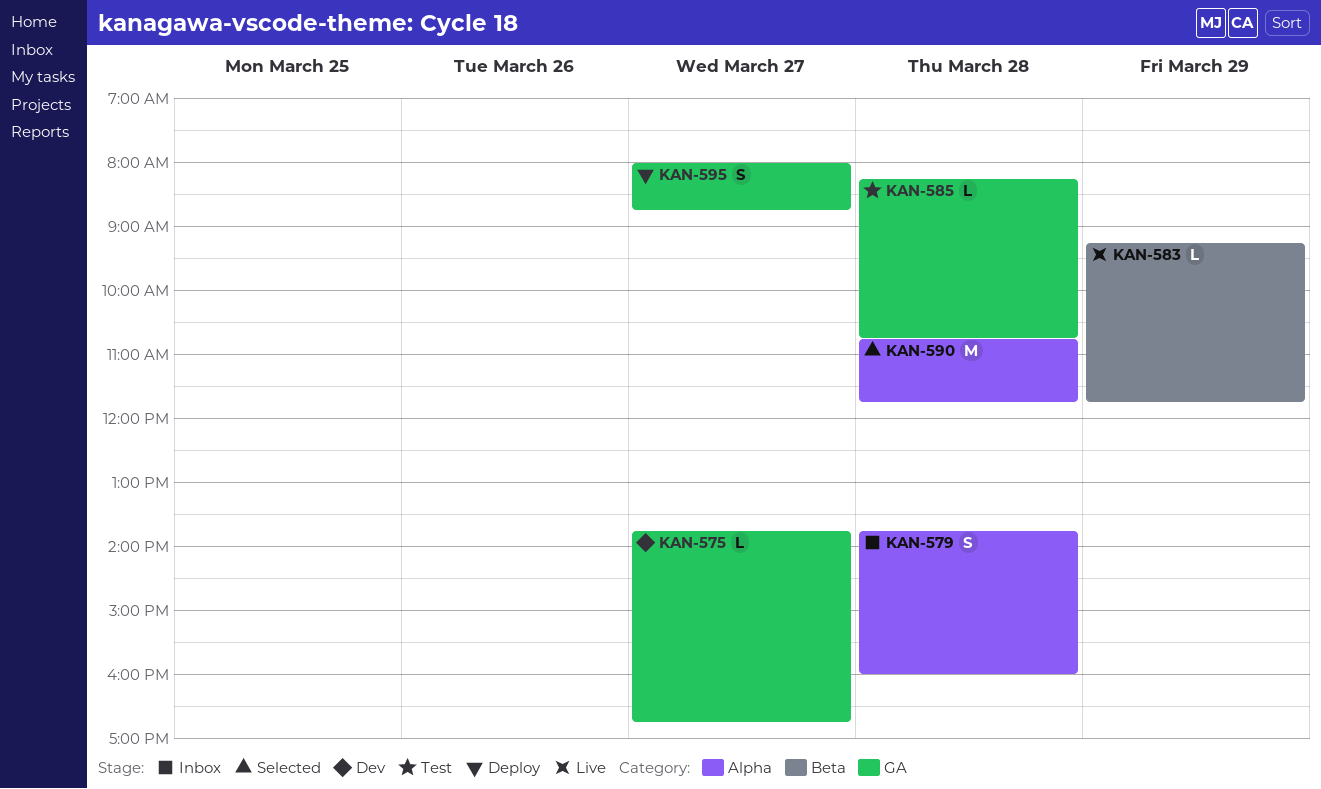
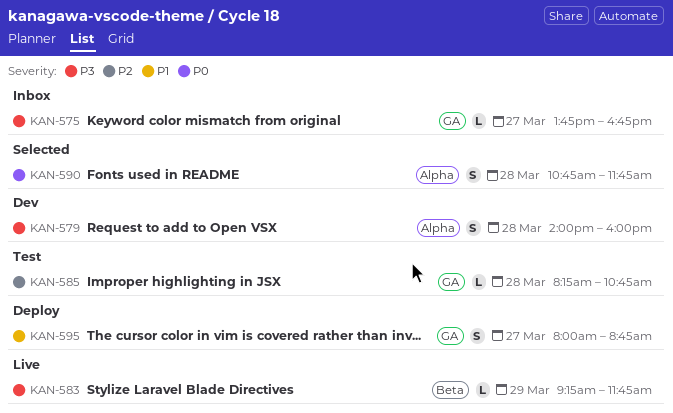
KAN-575, status: Dev -> Inbox
KAN-579, status: Inbox -> Dev
KAN-579, begins: 13:45 -> 14:00
KAN-590, estimate: M -> S

